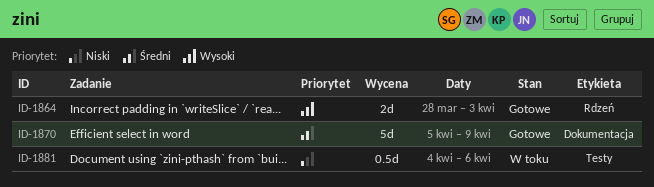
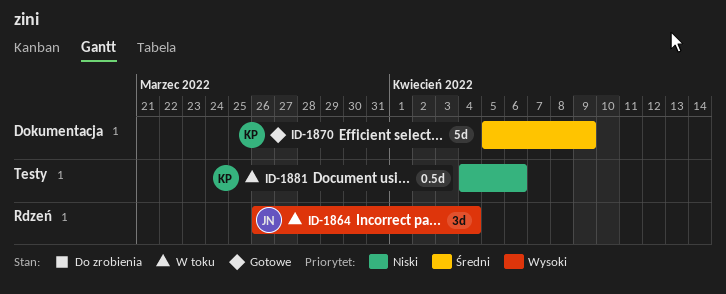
ID-1864, status: Gotowe -> W toku
ID-1864, estimate: 2d -> 3d
ID-1864, start: Mar 28 -> Mar 26
ID-1864, due: Apr 3 -> Apr 4

